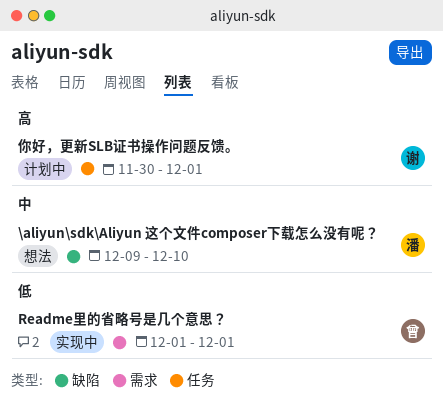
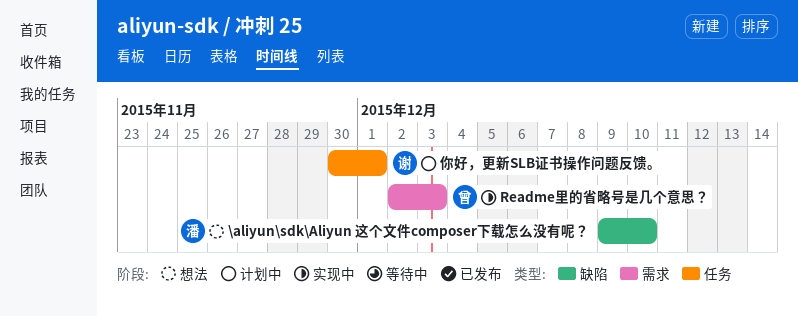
Readme里的省略号是几个意思？, start: Dec 1 -> Dec 2
Readme里的省略号是几个意思？, due: Dec 1 -> Dec 3

